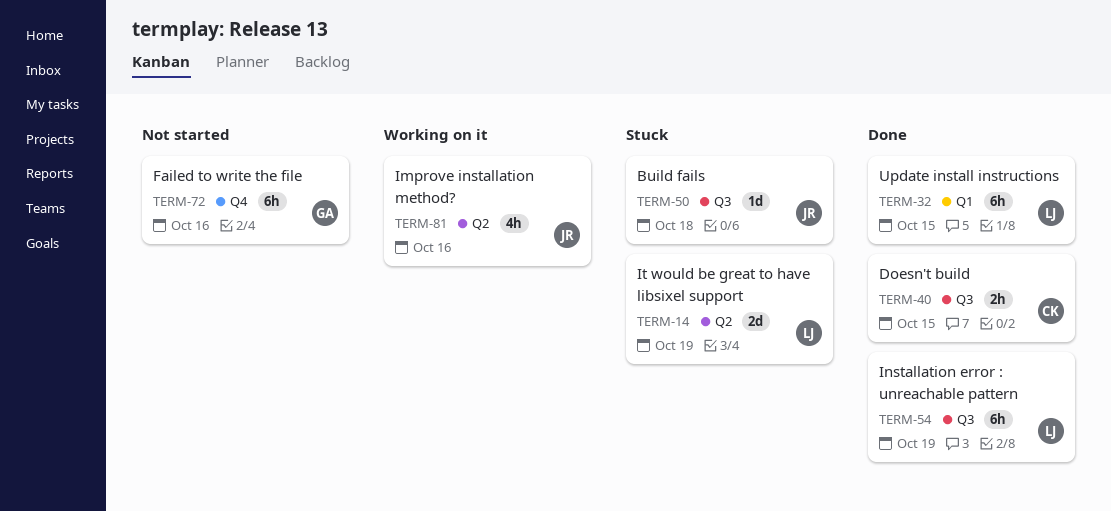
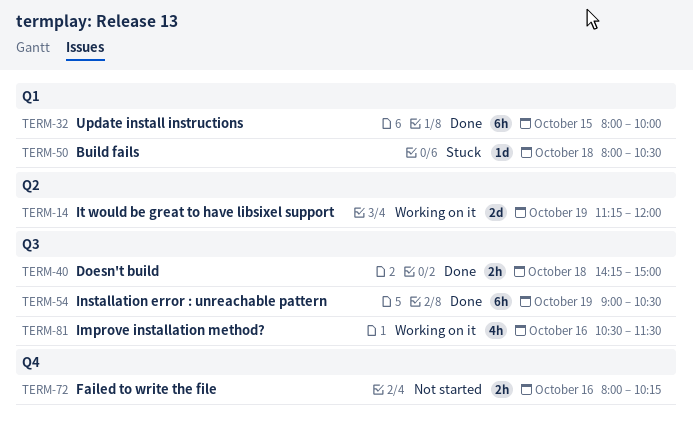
TERM-14, status: Stuck -> Working on it
TERM-40, day: Oct 15 -> Oct 18
TERM-50, label: Q3 -> Q1
TERM-72, estimate: 6h -> 2h
TERM-81, label: Q2 -> Q3

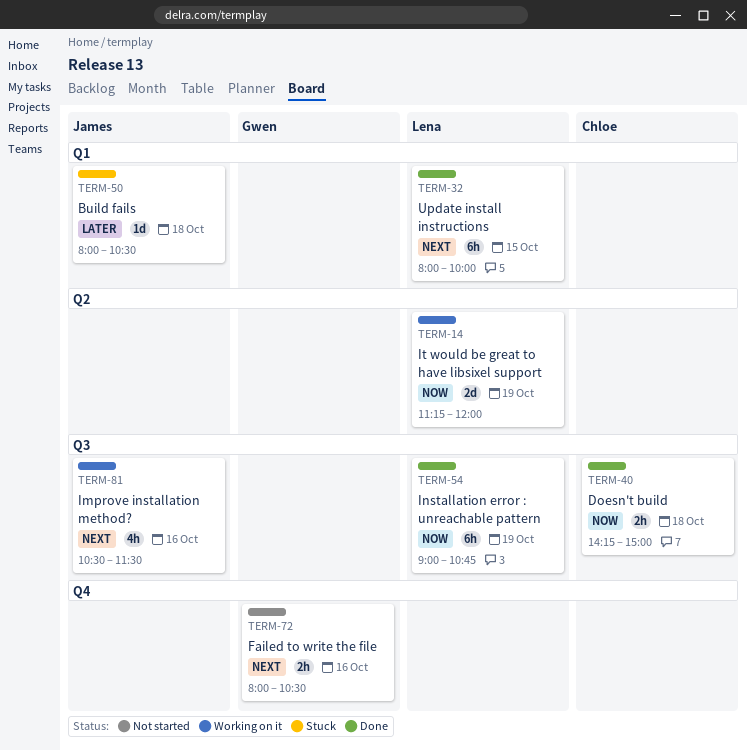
TERM-54, ends: 10:30 -> 10:45
TERM-72, ends: 10:15 -> 10:30

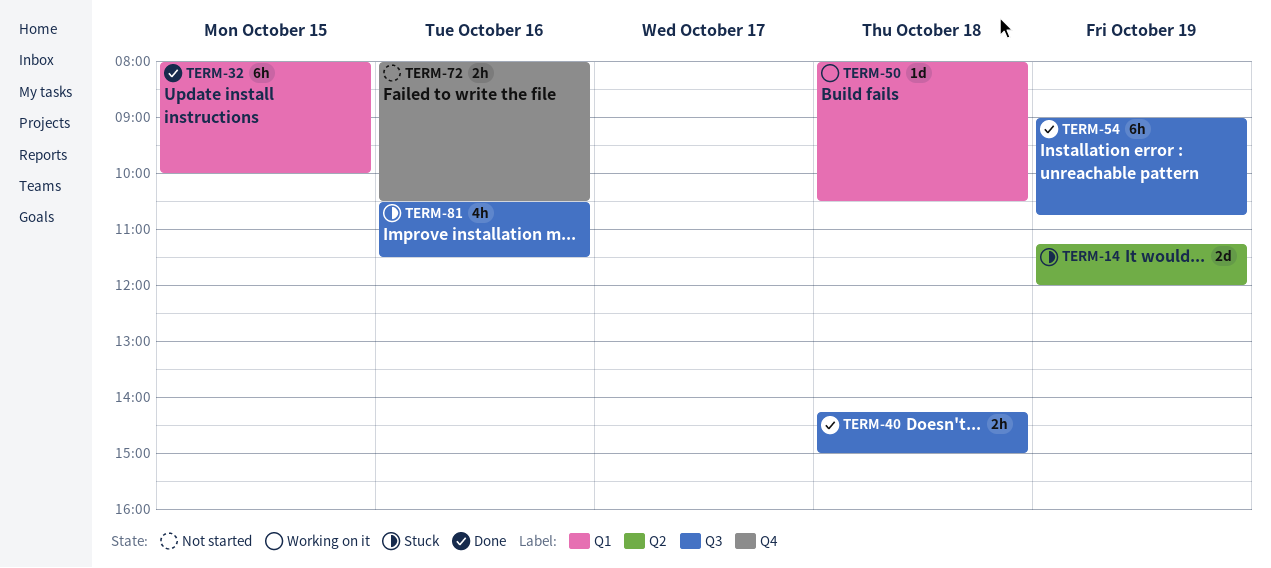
TERM-14, status: Working on it -> Stuck
TERM-50, status: Stuck -> Working on it
TERM-81, status: Working on it -> Stuck

